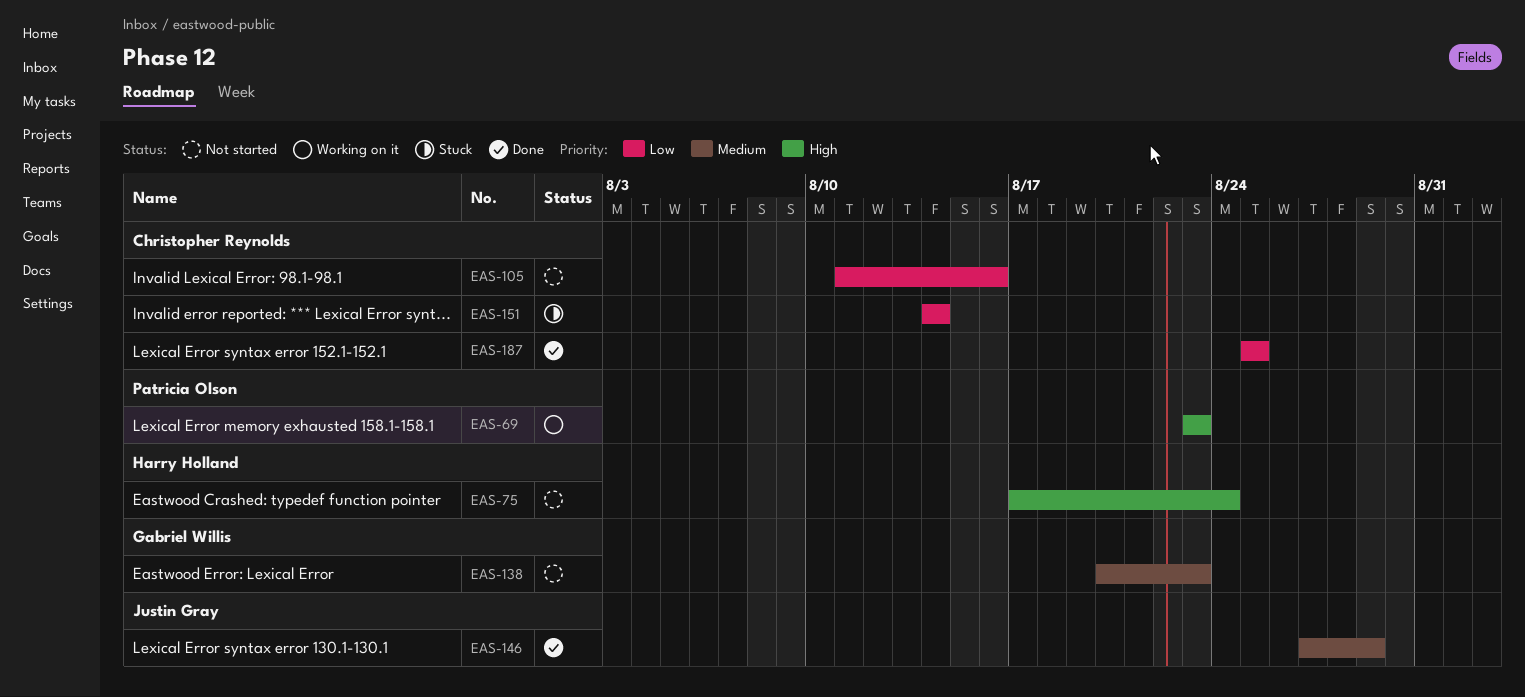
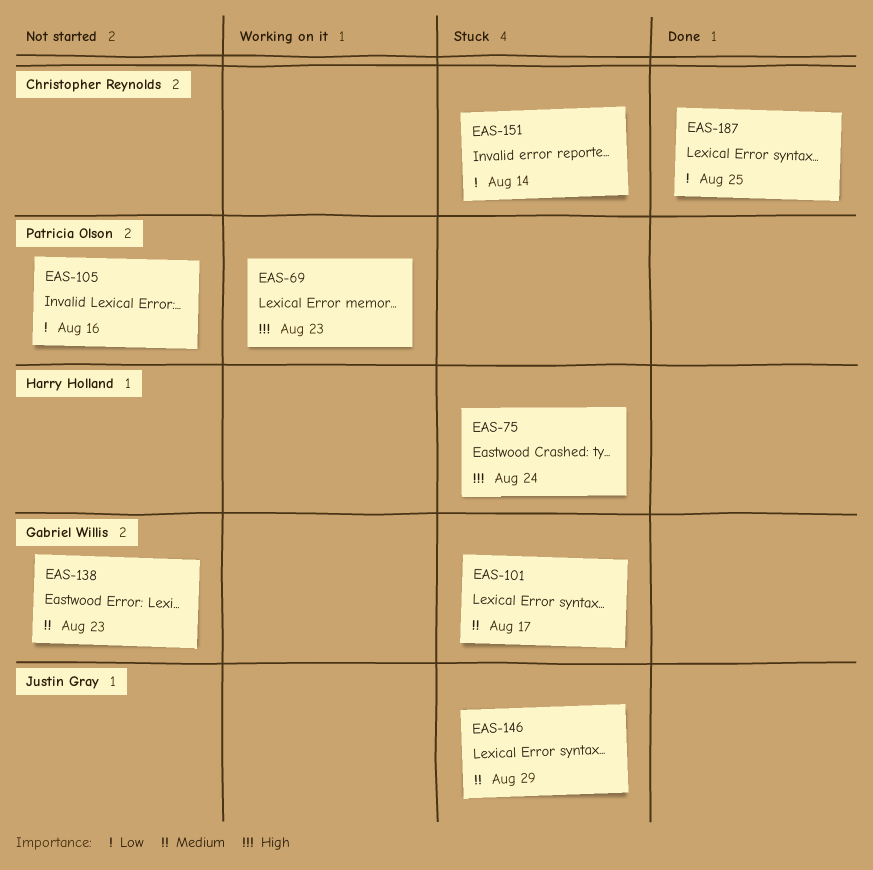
EAS-75, status: Not started -> Stuck
EAS-101: none -> present
EAS-105, owner: Christopher Reynolds -> Patricia Olson
EAS-146, status: Done -> Stuck

